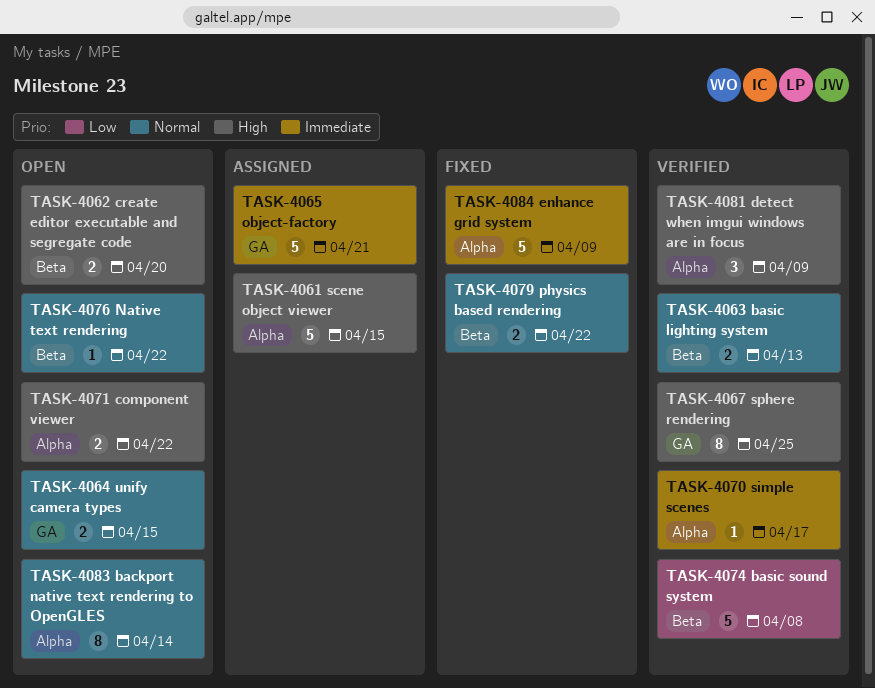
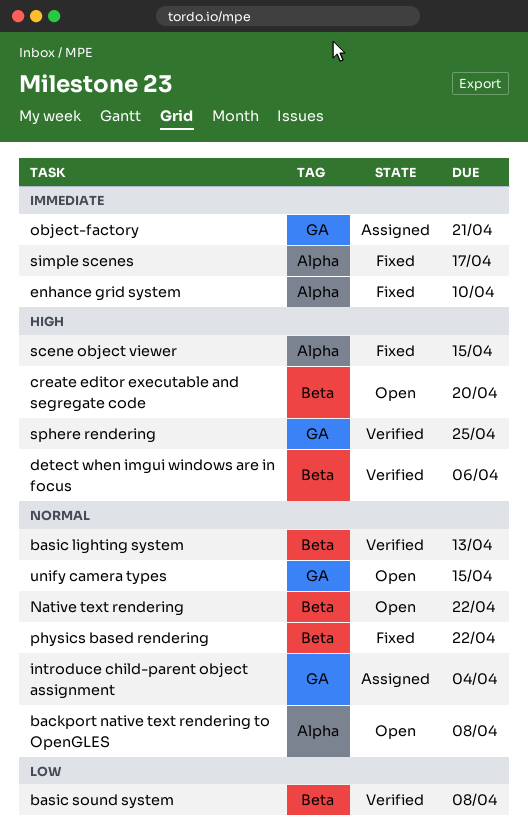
backport native text rendering to OpenGLES, due: Apr 14 -> Apr 8
component viewer: present -> none
detect when imgui windows are in focus, label: Alpha -> Beta
detect when imgui windows are in focus, due: Apr 9 -> Apr 6
enhance grid system, due: Apr 9 -> Apr 10
introduce child-parent object assignment: none -> present
scene object viewer, status: Assigned -> Fixed
simple scenes, status: Verified -> Fixed

